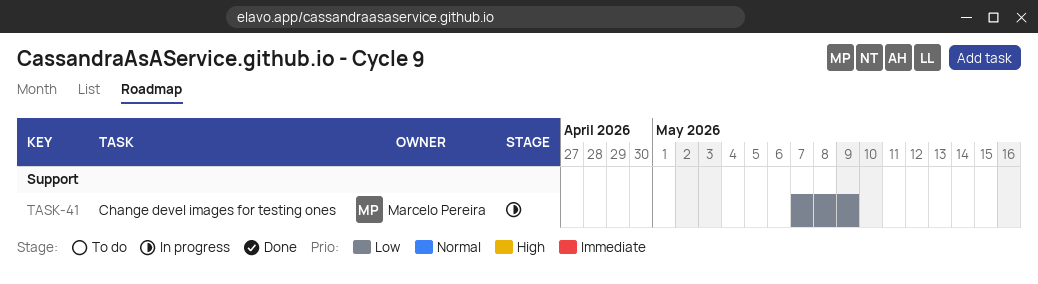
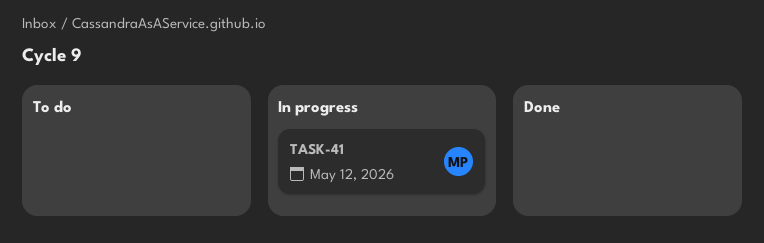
TASK-41, due: May 9 -> May 12

